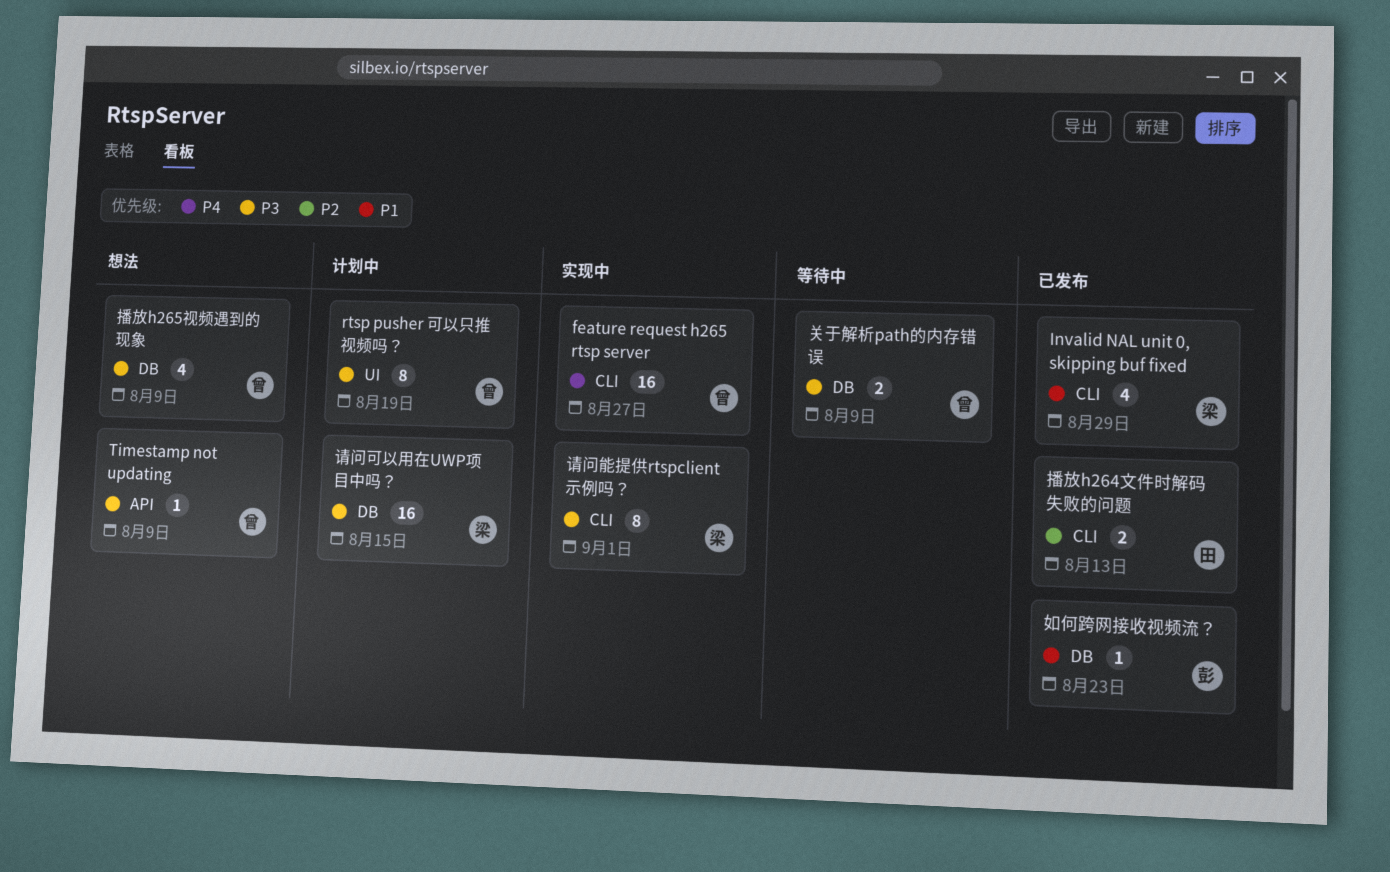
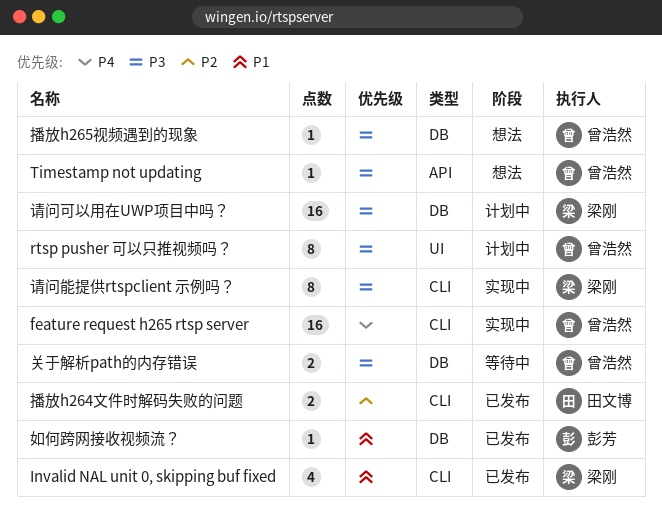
播放h265视频遇到的现象, estimate: 4 -> 1

